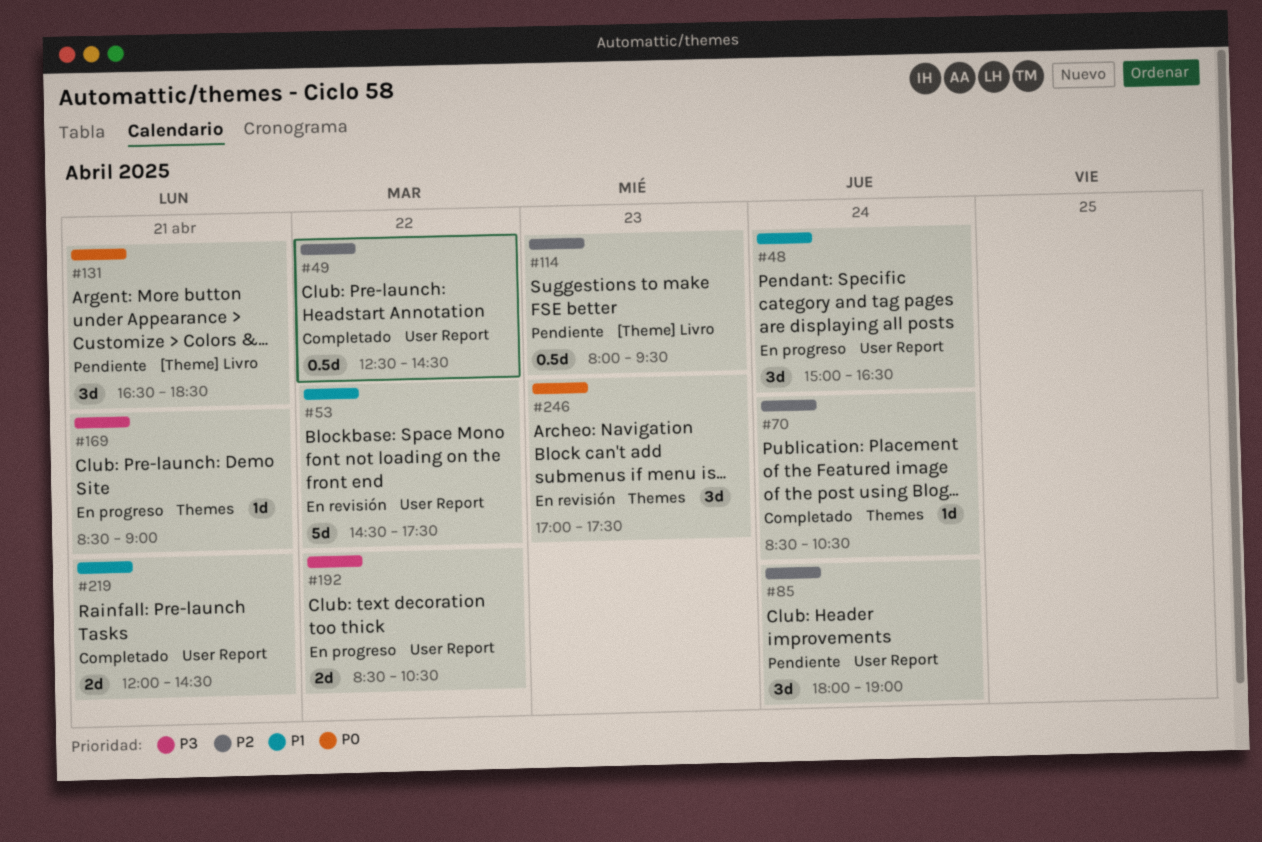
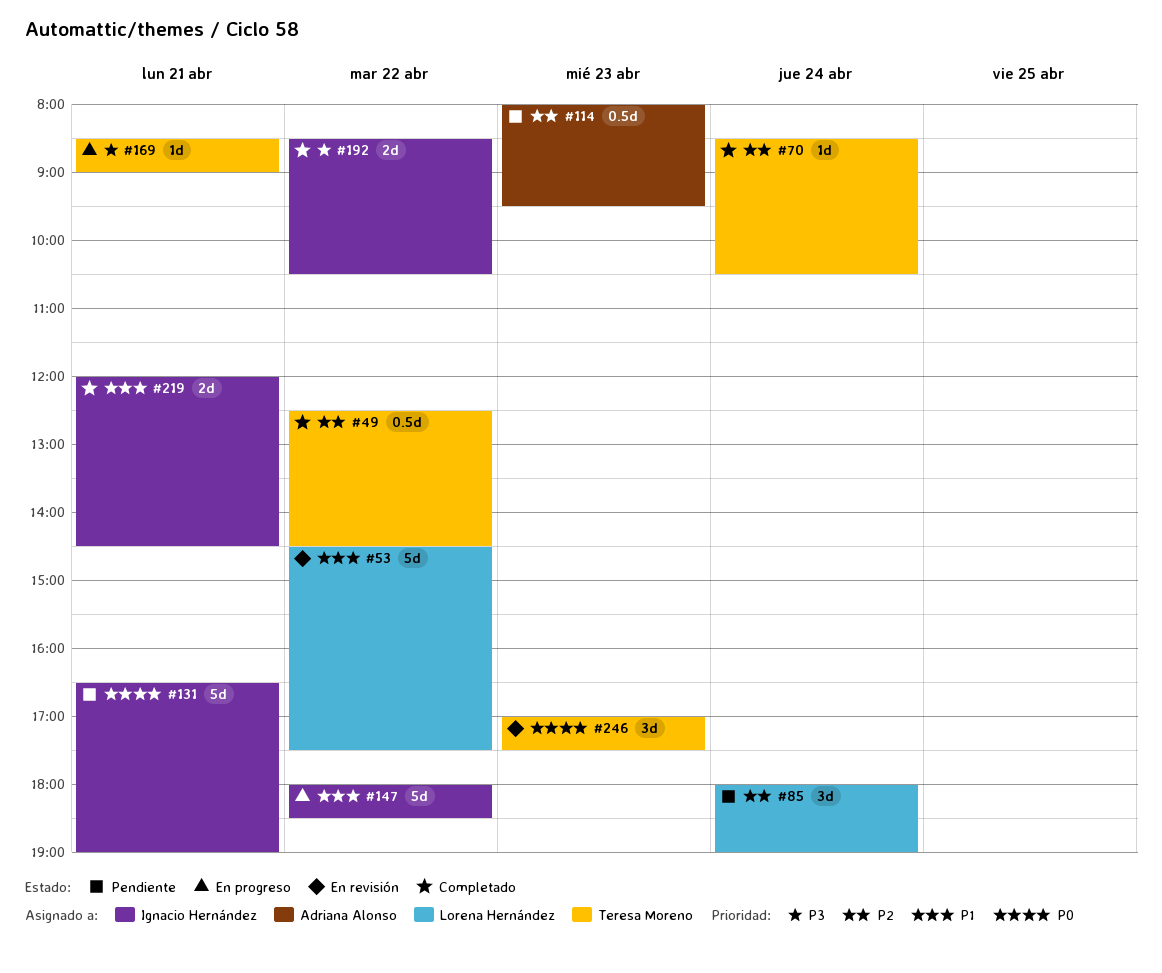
#48: present -> none
#131, estimate: 3d -> 5d
#131, ends: 18:30 -> 19:00
#147: none -> present
#192, status: En progreso -> Completado

